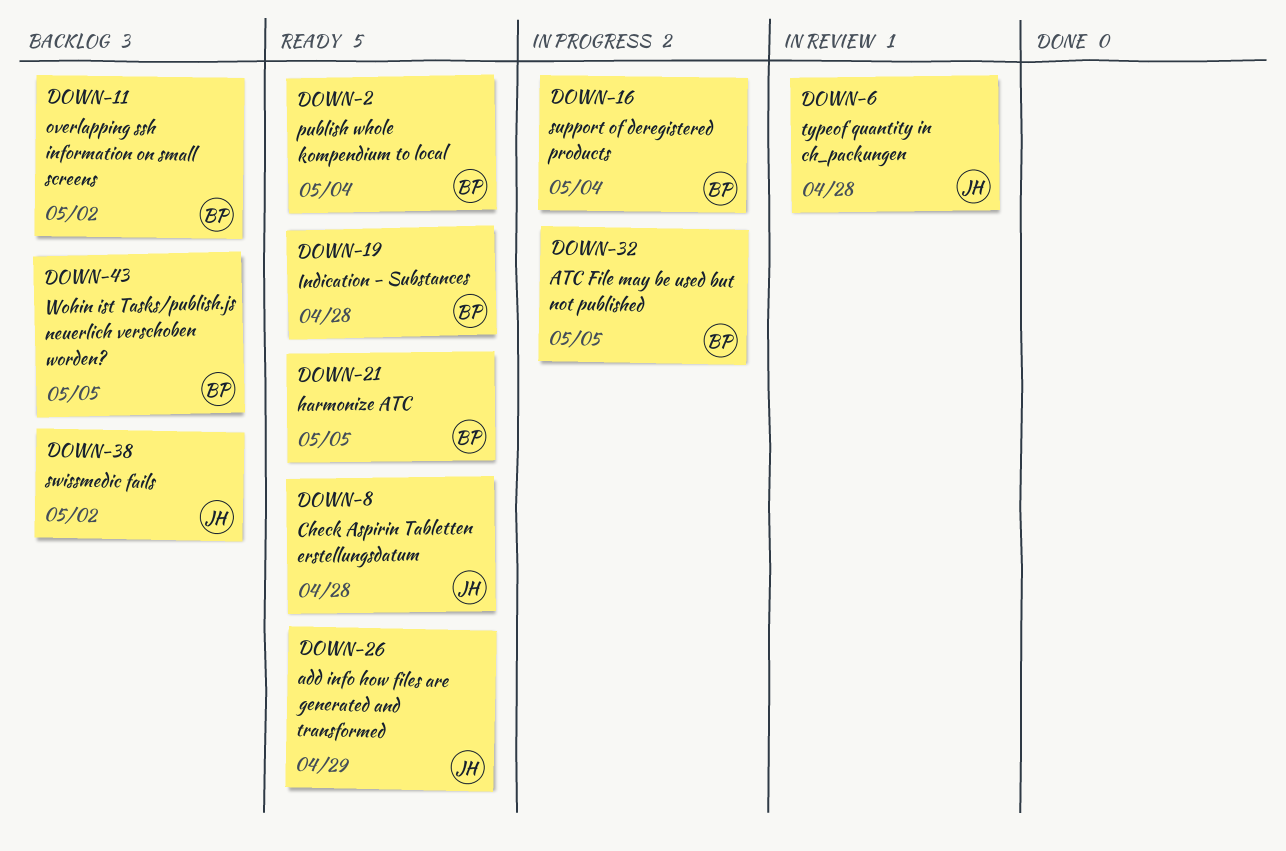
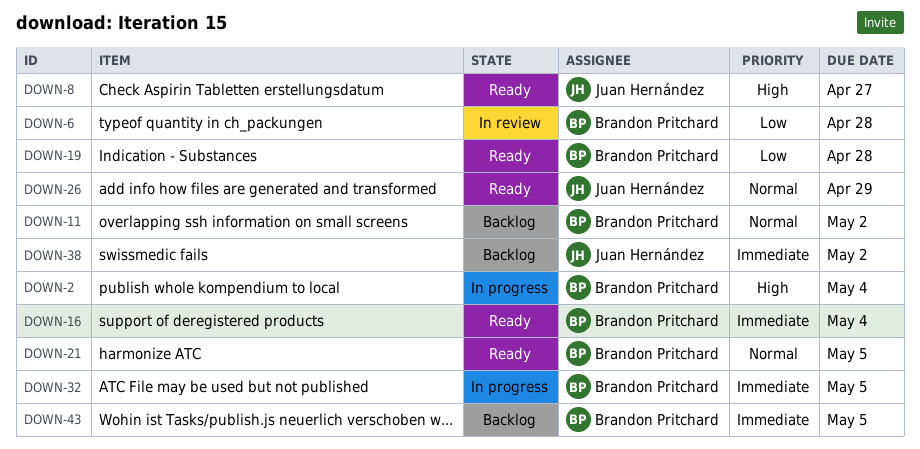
DOWN-2, status: Ready -> In progress
DOWN-6, owner: Juan Hernández -> Brandon Pritchard
DOWN-8, due: Apr 28 -> Apr 27
DOWN-16, status: In progress -> Ready

